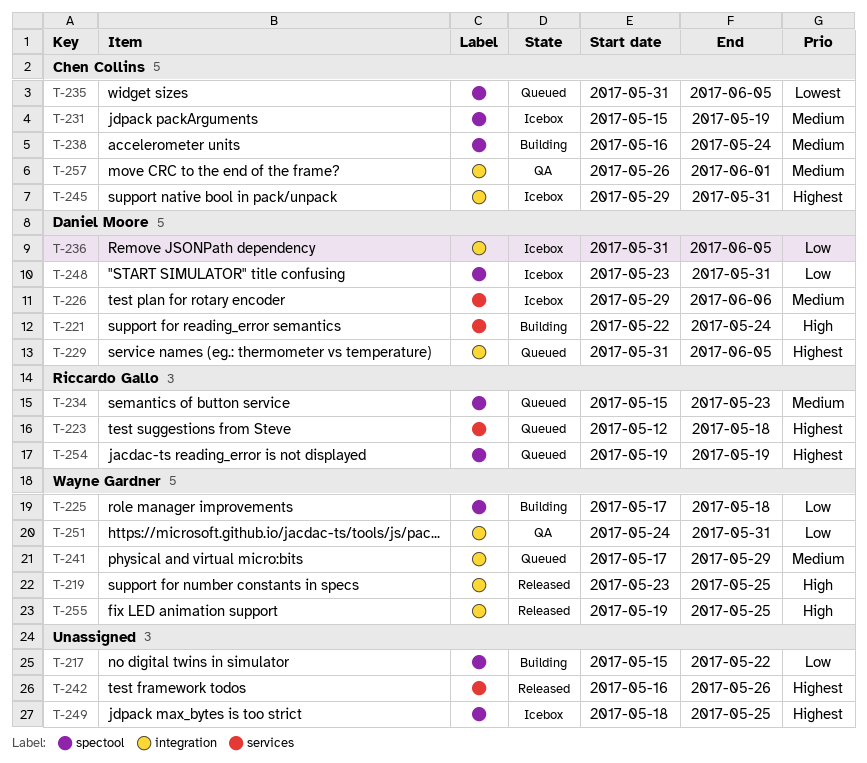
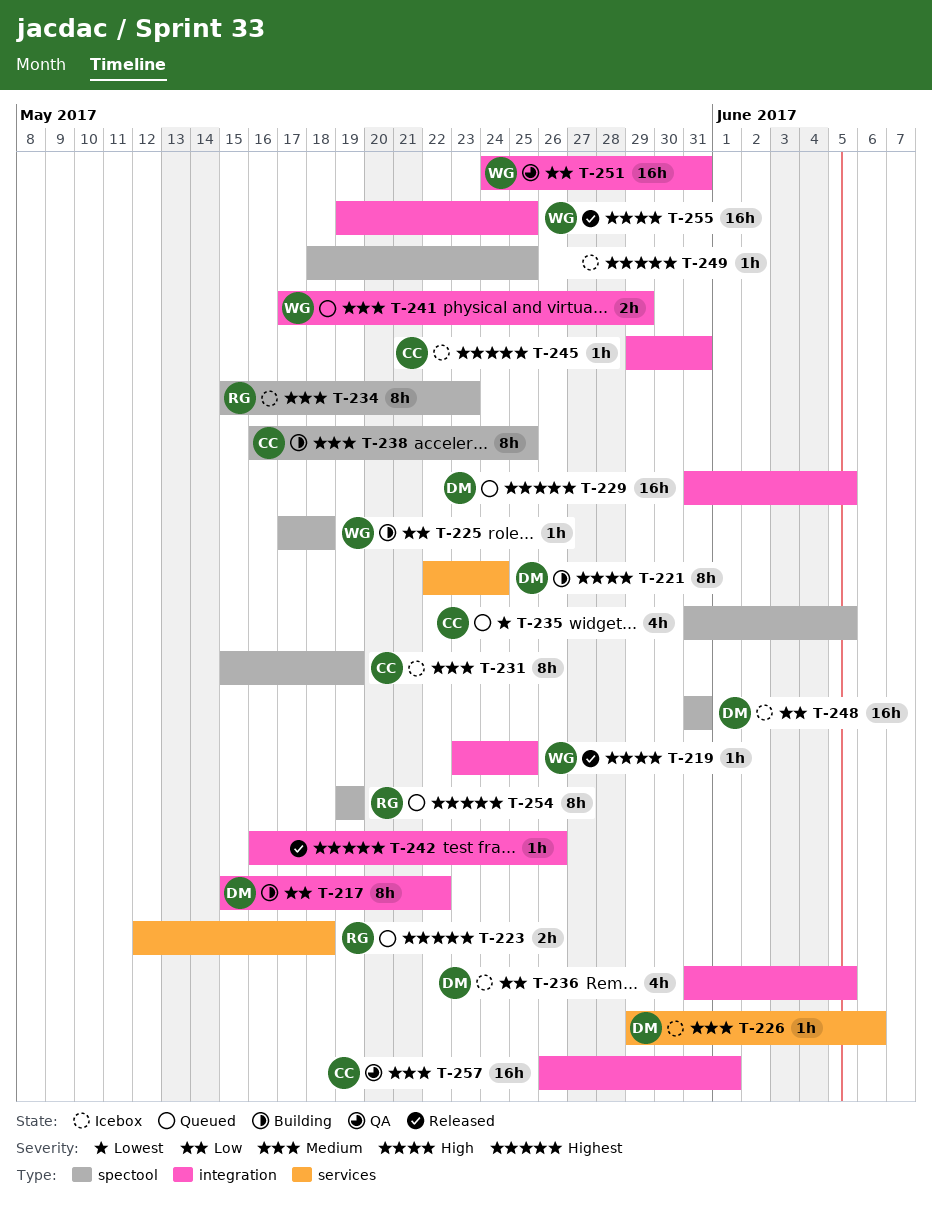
T-217, owner: none -> Daniel Moore
T-217, label: spectool -> integration
T-234, status: Queued -> Icebox
T-238, due: May 24 -> May 25
T-242, label: services -> integration
T-248, start: May 23 -> May 31

